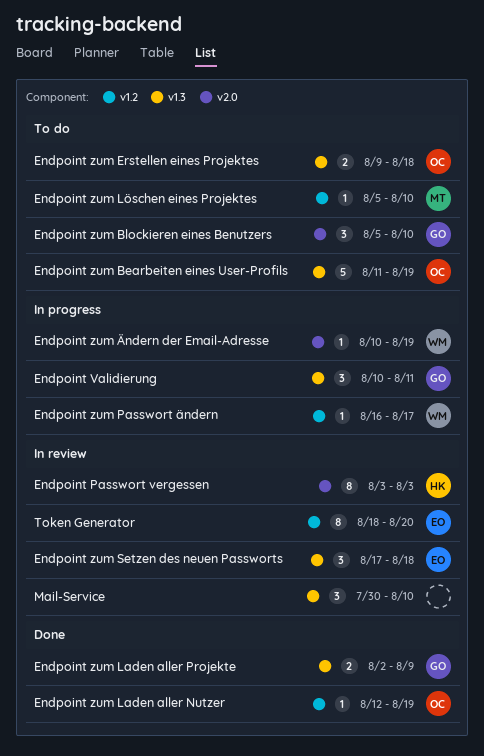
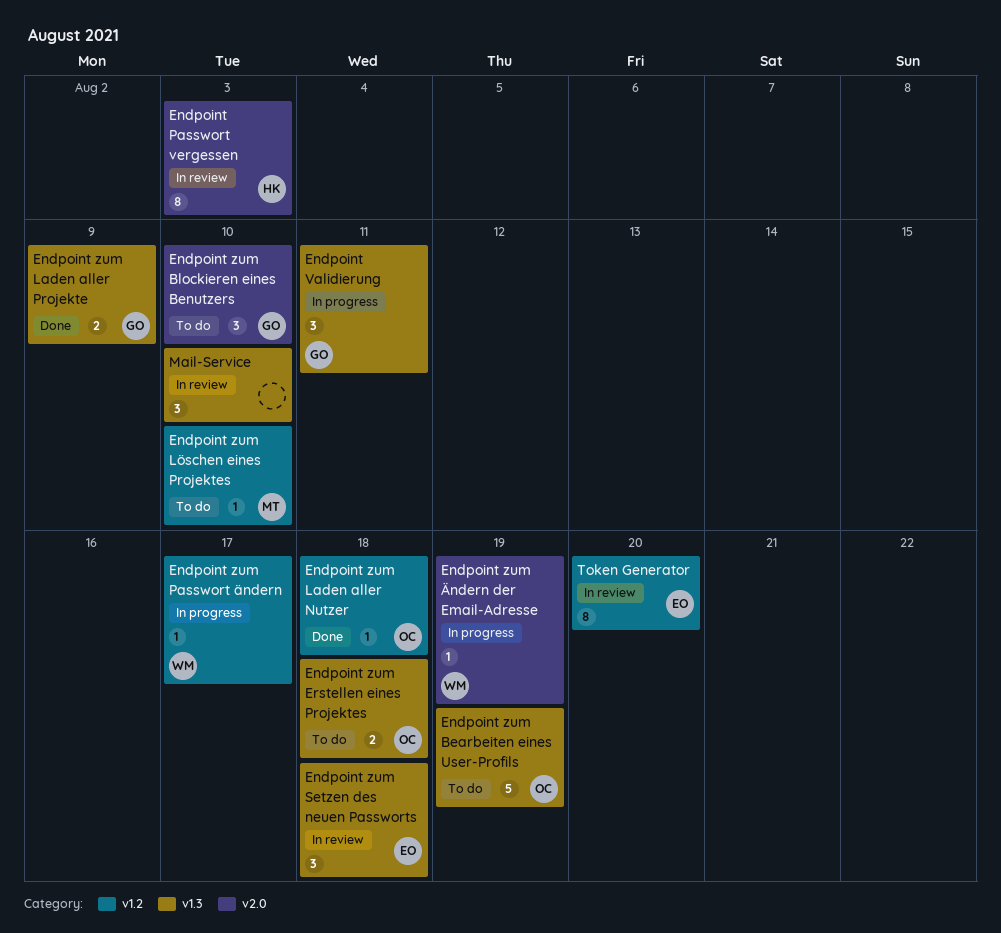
Endpoint zum Laden aller Nutzer, due: Aug 19 -> Aug 18

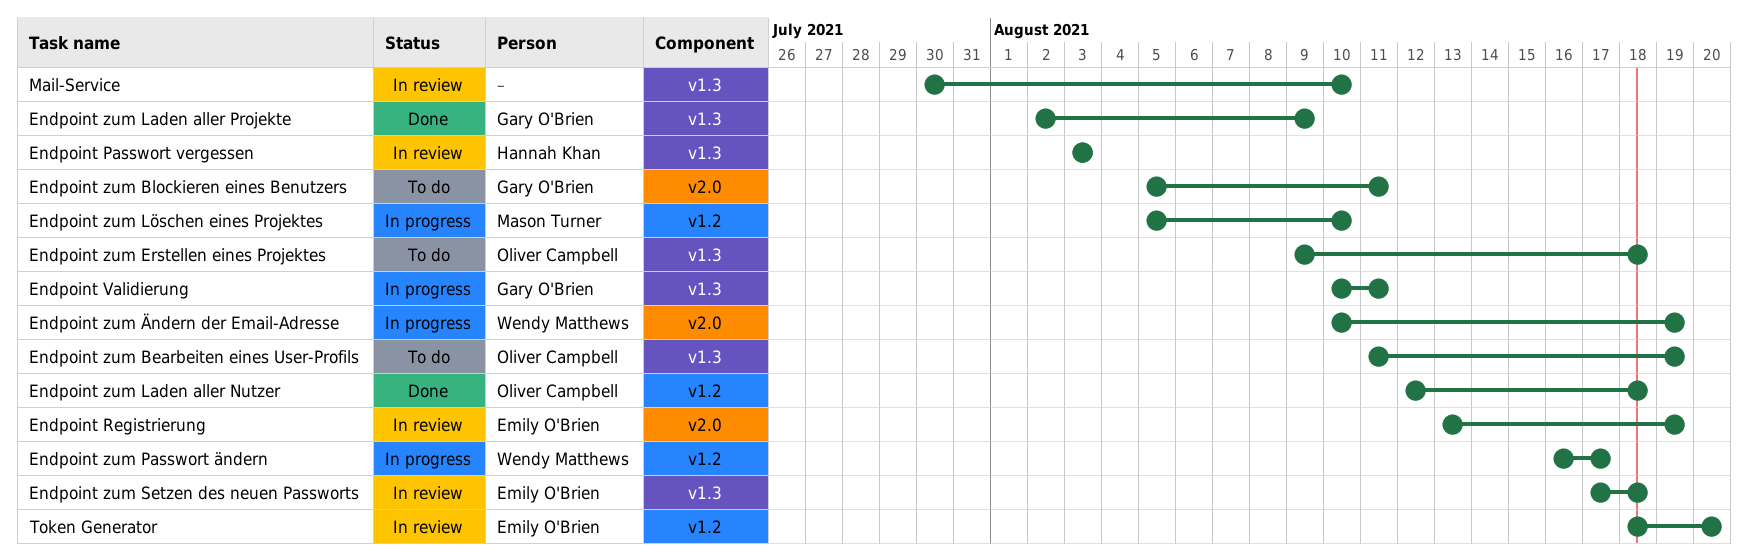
Endpoint Passwort vergessen, label: v2.0 -> v1.3
Endpoint Registrierung: none -> present
Endpoint zum Blockieren eines Benutzers, due: Aug 10 -> Aug 11
Endpoint zum Löschen eines Projektes, status: To do -> In progress

